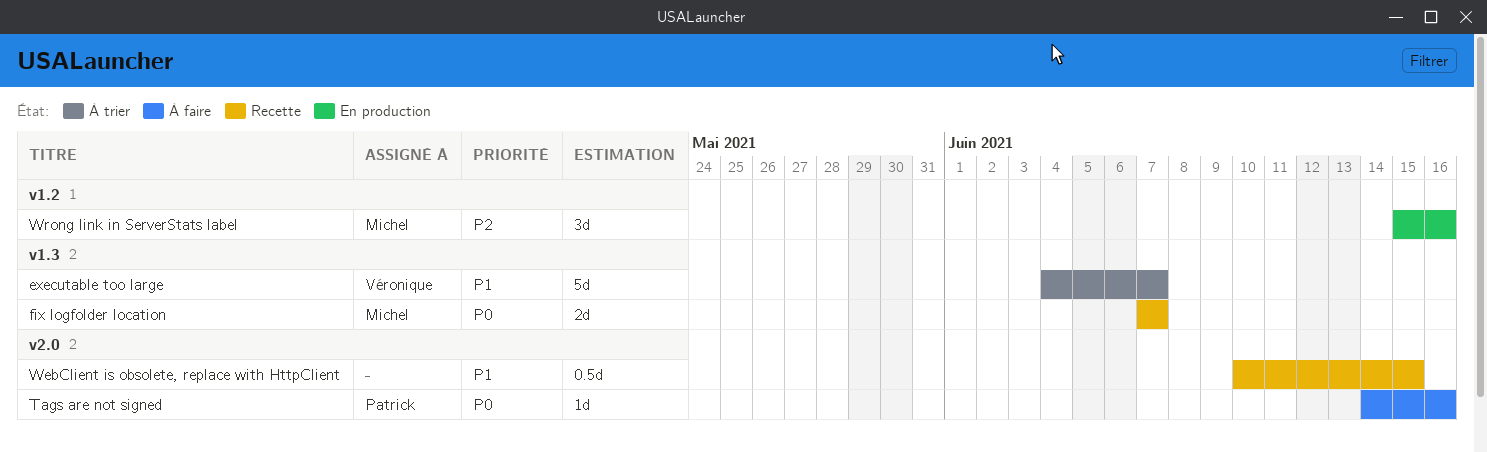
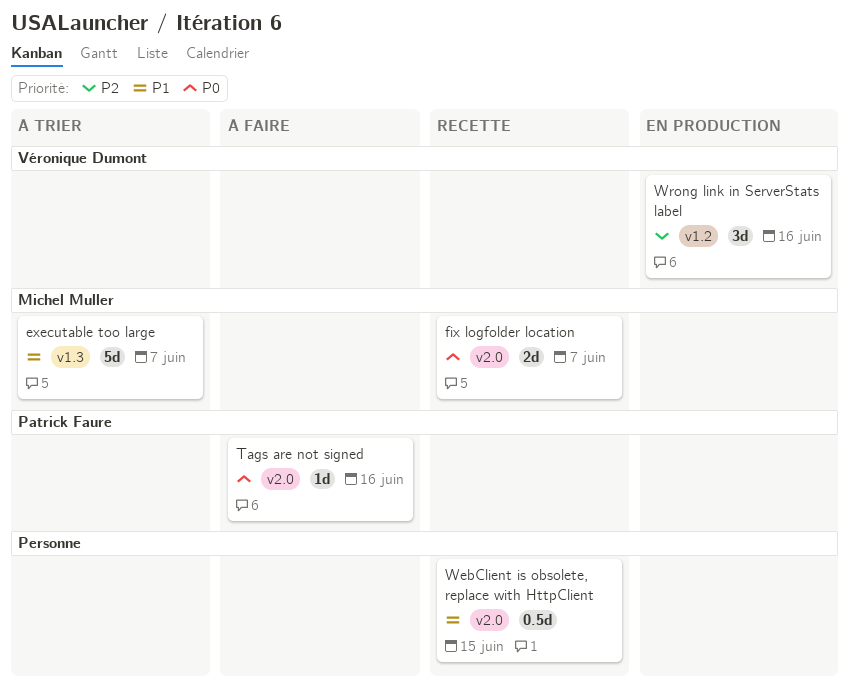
executable too large, owner: Véronique Dumont -> Michel Muller
fix logfolder location, label: v1.3 -> v2.0
Wrong link in ServerStats label, owner: Michel Muller -> Véronique Dumont

